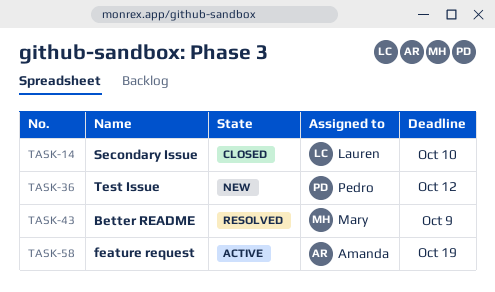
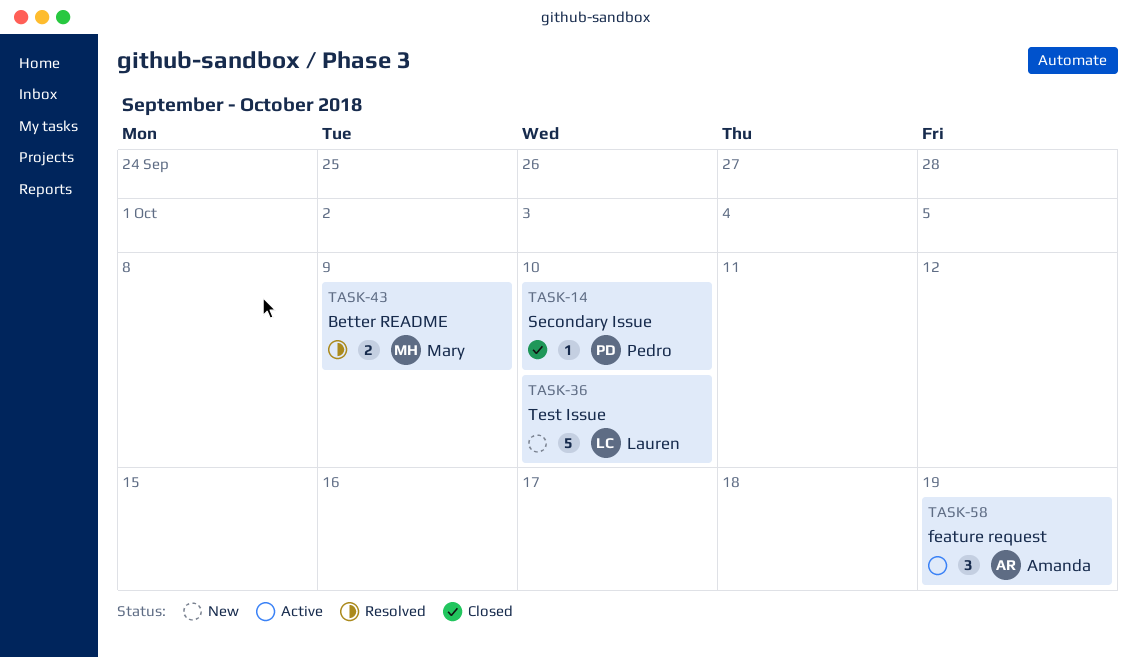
TASK-14, owner: Lauren -> Pedro
TASK-36, owner: Pedro -> Lauren
TASK-36, due: Oct 12 -> Oct 10

